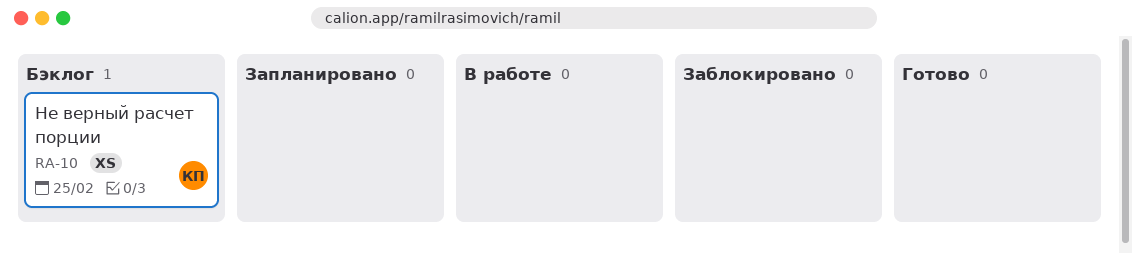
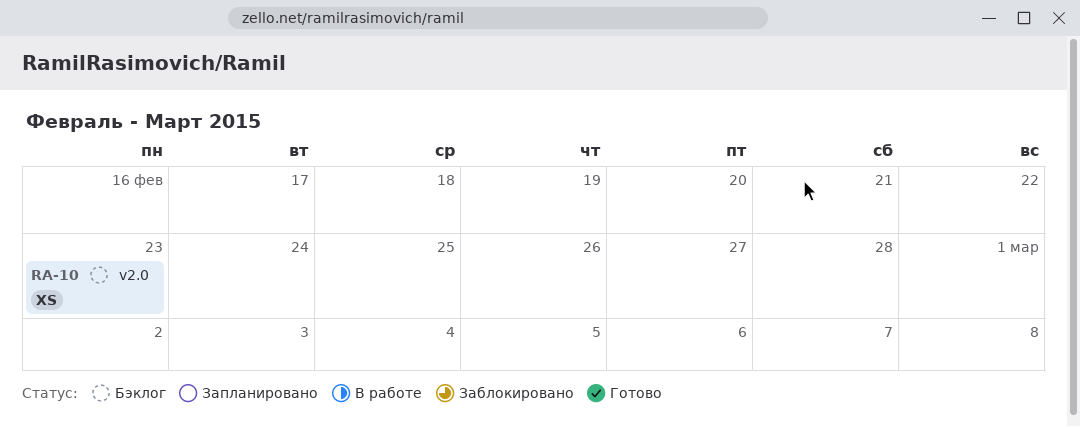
RA-10, due: Feb 25 -> Feb 23

